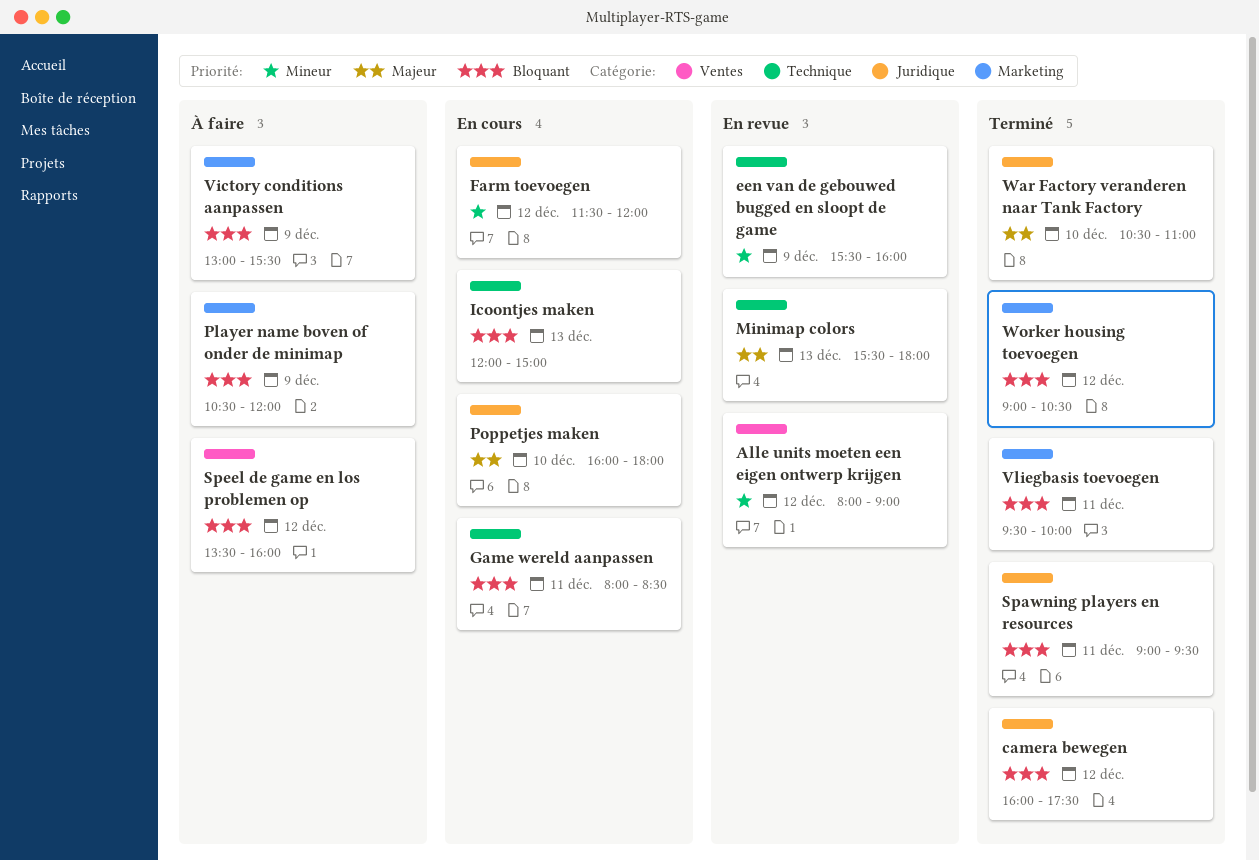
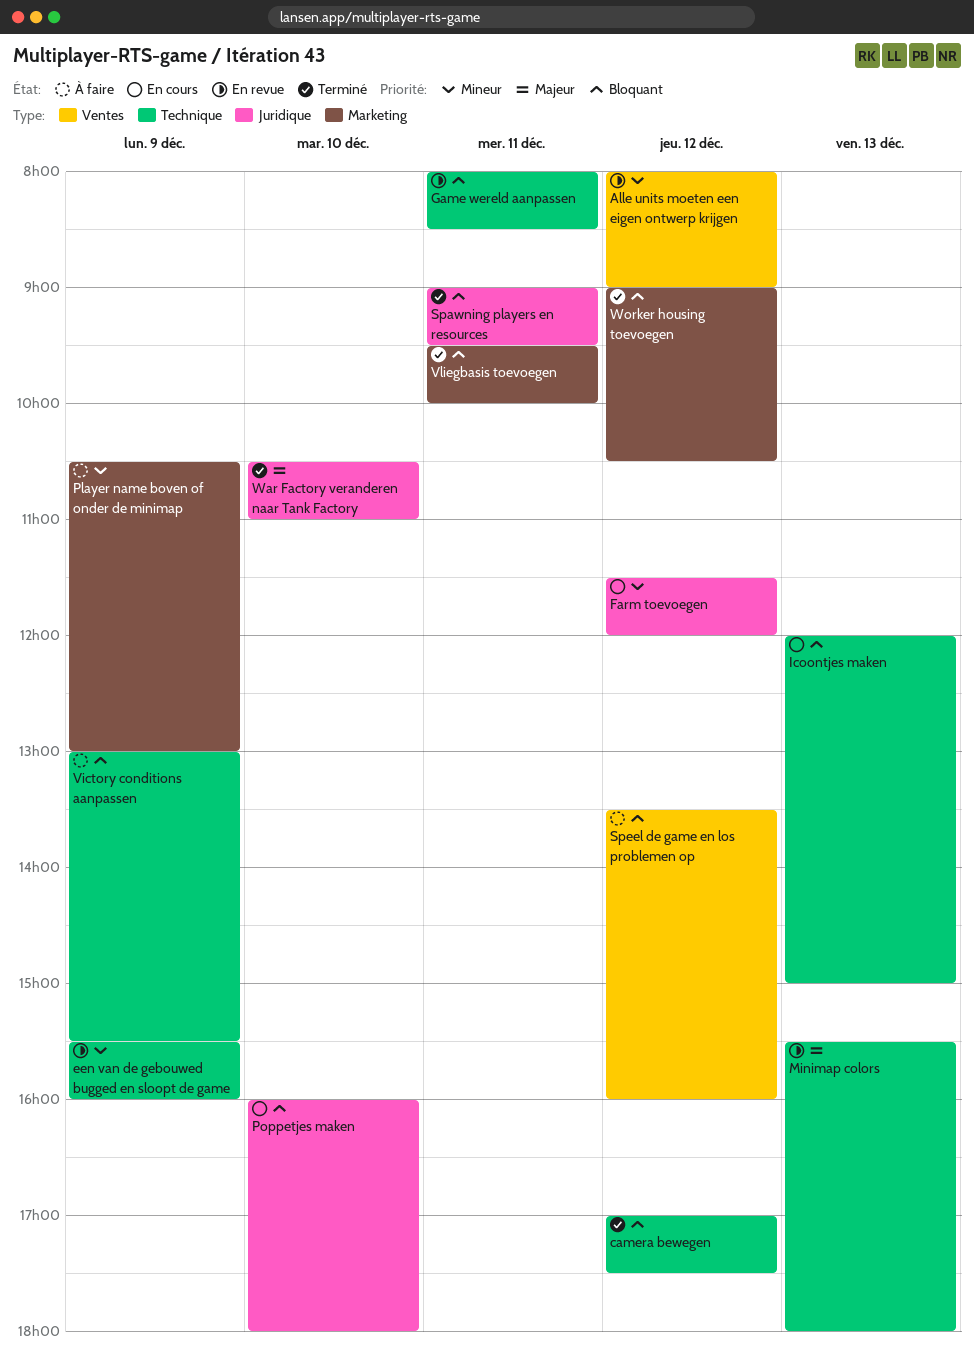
camera bewegen, label: Juridique -> Technique
camera bewegen, begins: 16:00 -> 17:00
Game wereld aanpassen, status: En cours -> En revue
Player name boven of onder de minimap, priority: Bloquant -> Mineur
Player name boven of onder de minimap, ends: 12:00 -> 13:00
Poppetjes maken, priority: Majeur -> Bloquant
Victory conditions aanpassen, label: Marketing -> Technique

